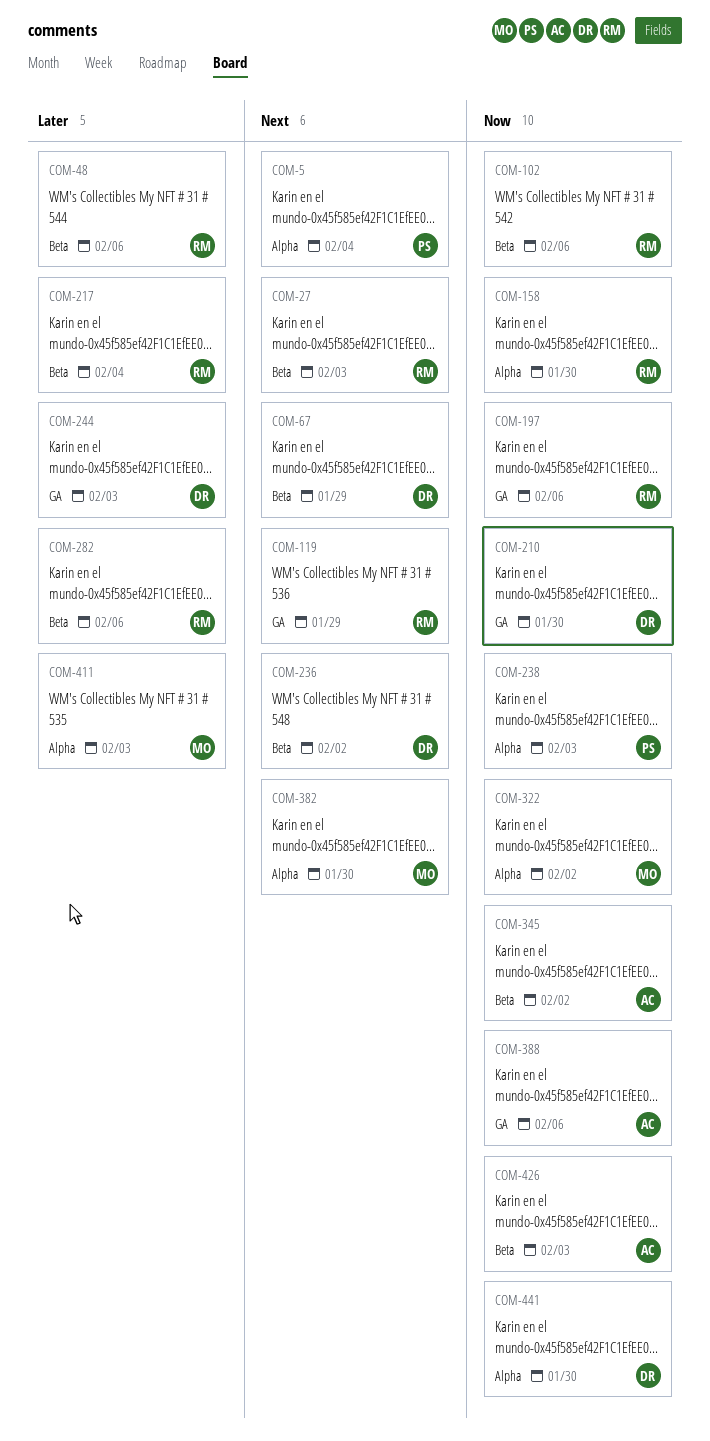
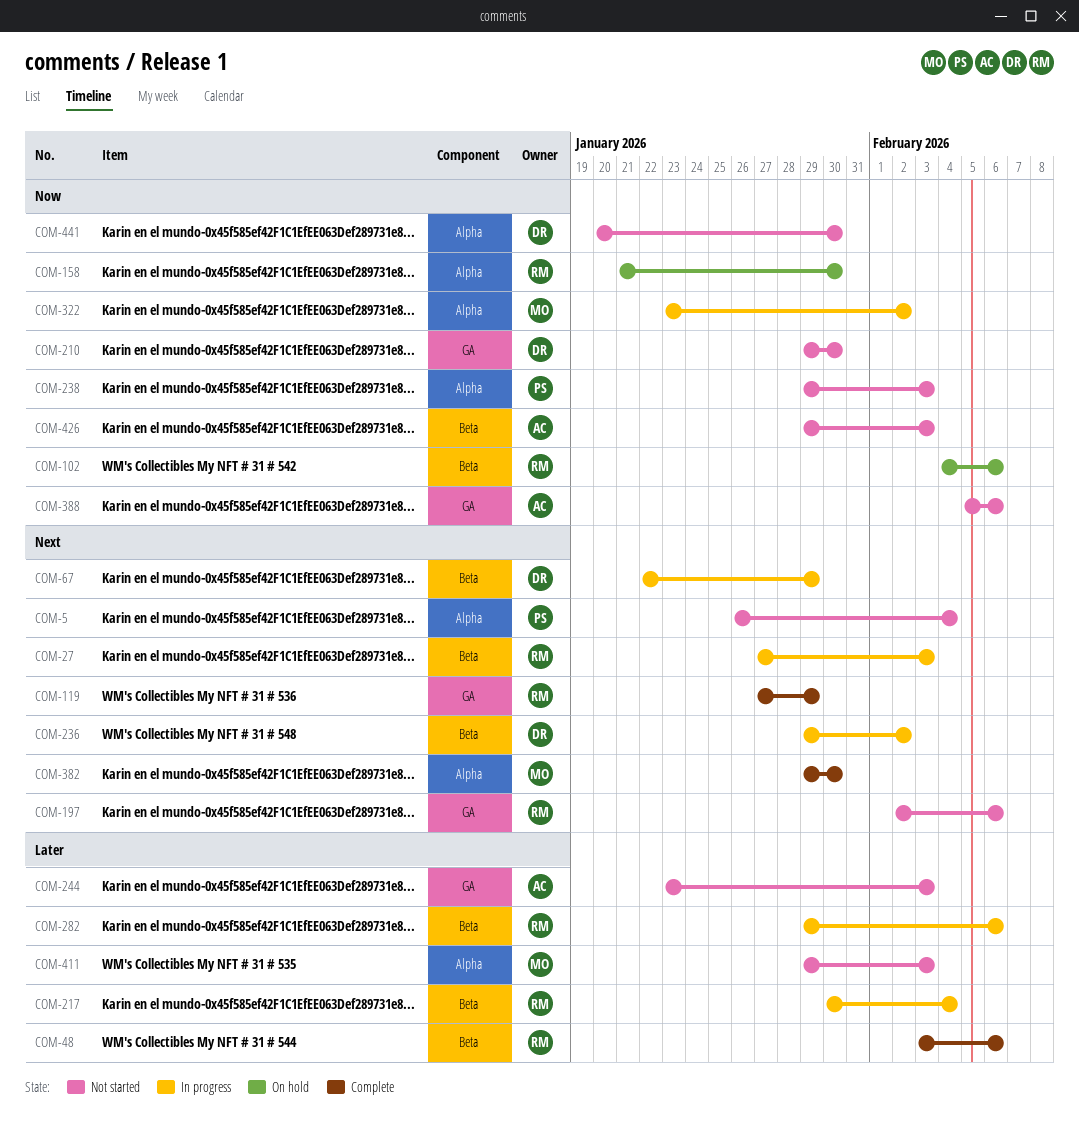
COM-197, priority: Now -> Next
COM-244, owner: DR -> AC
COM-345: present -> none

